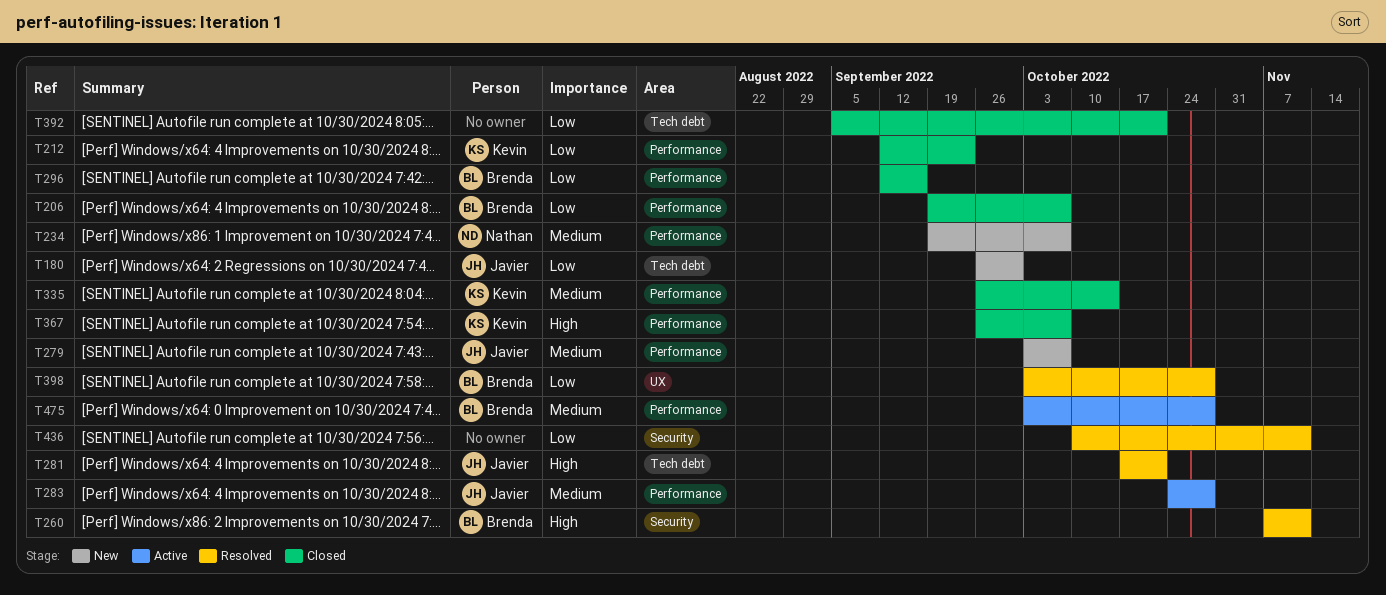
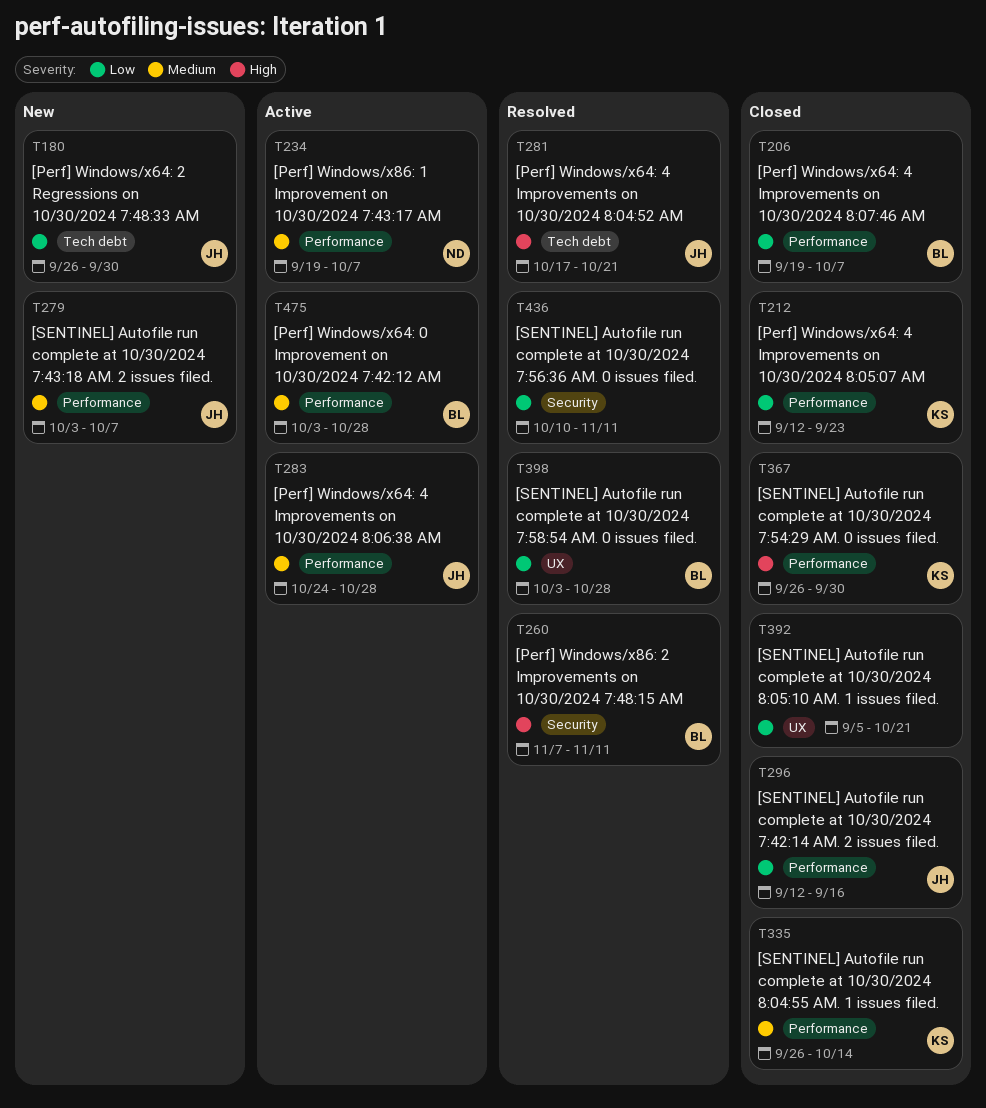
T234, status: New -> Active
T296, owner: Brenda -> Javier
T367, due: Oct 7 -> Sep 30
T392, label: Tech debt -> UX

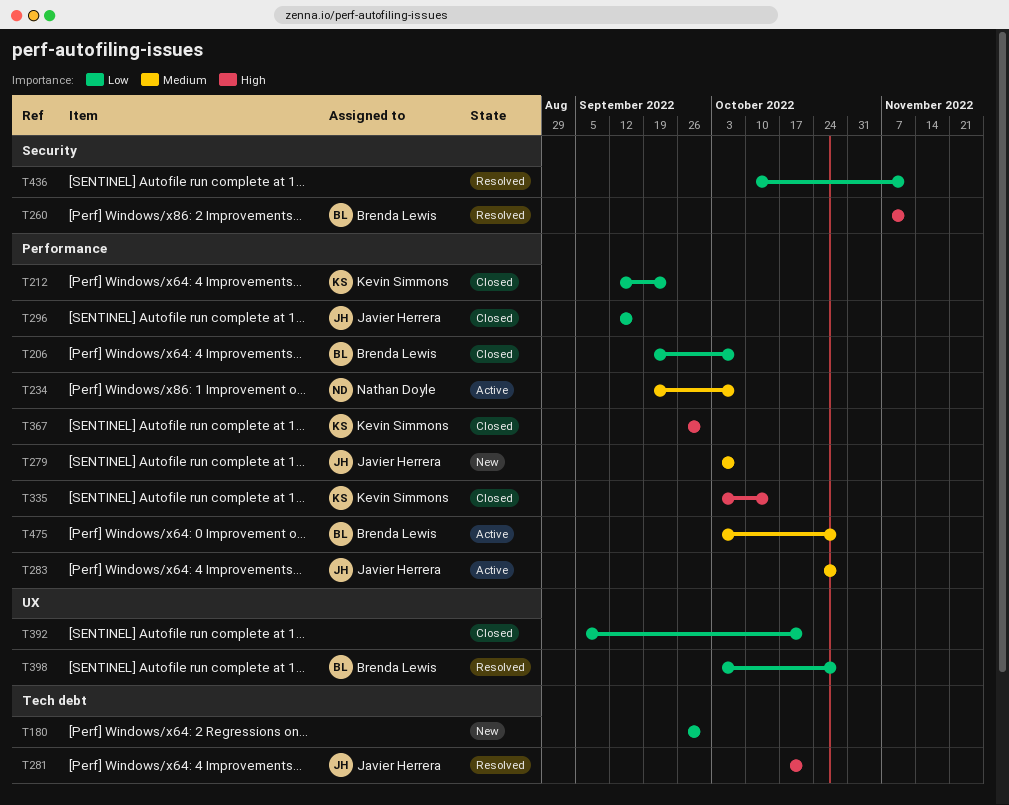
T180, owner: Javier Herrera -> none
T335, priority: Medium -> High
T335, start: Sep 26 -> Oct 3

